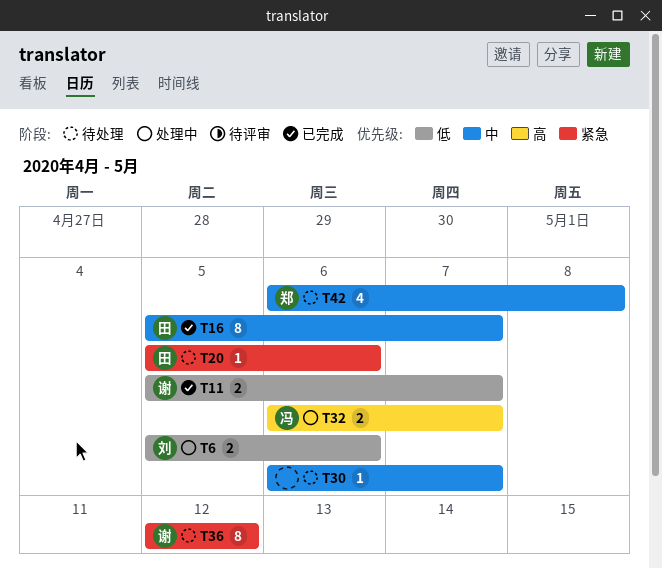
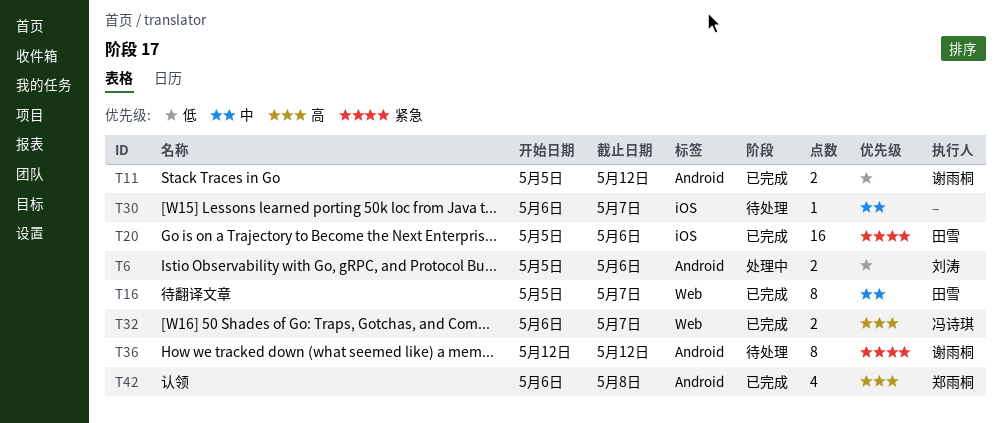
T11, due: May 7 -> May 12
T20, status: 待处理 -> 已完成
T20, estimate: 1 -> 16
T32, status: 处理中 -> 已完成
T42, status: 待处理 -> 已完成
T42, priority: 中 -> 高

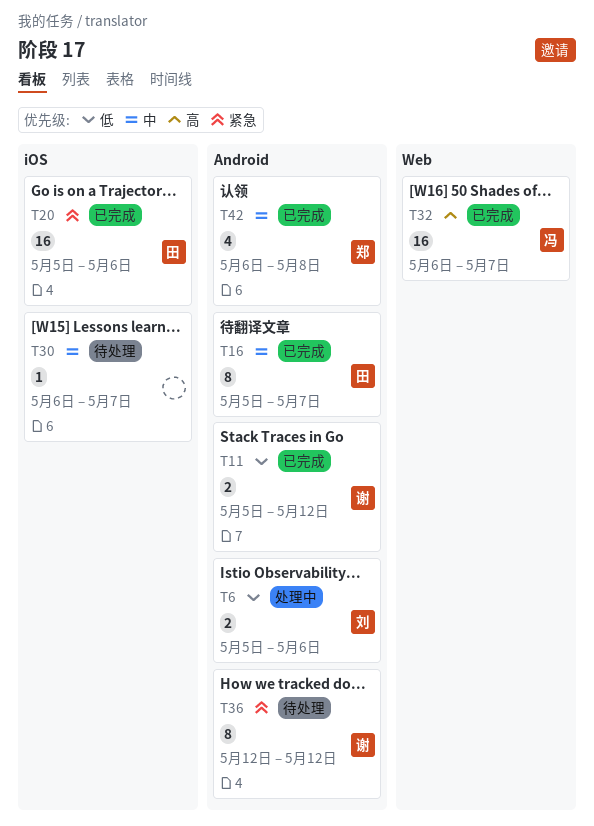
T16, label: Web -> Android
T32, estimate: 2 -> 16
T42, priority: 高 -> 中

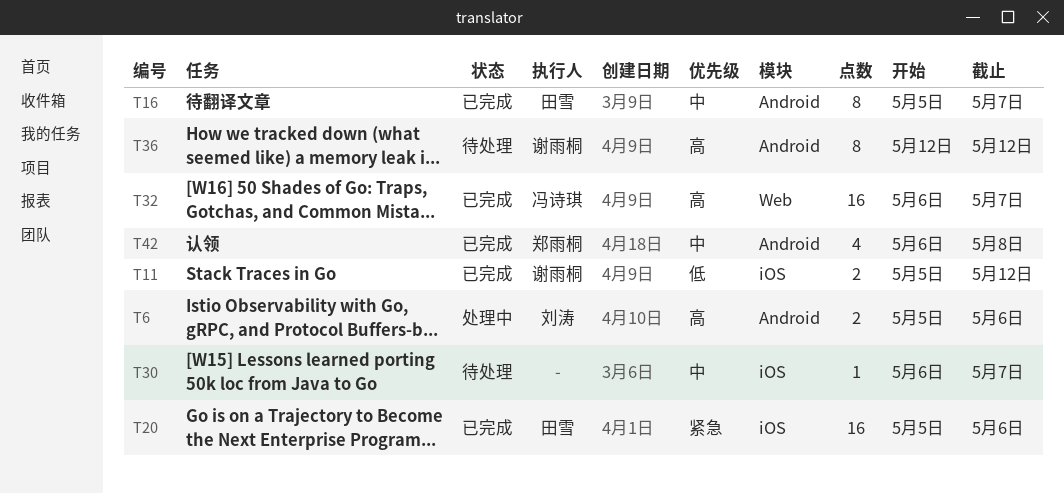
T6, priority: 低 -> 高
T11, label: Android -> iOS
T36, priority: 紧急 -> 高

